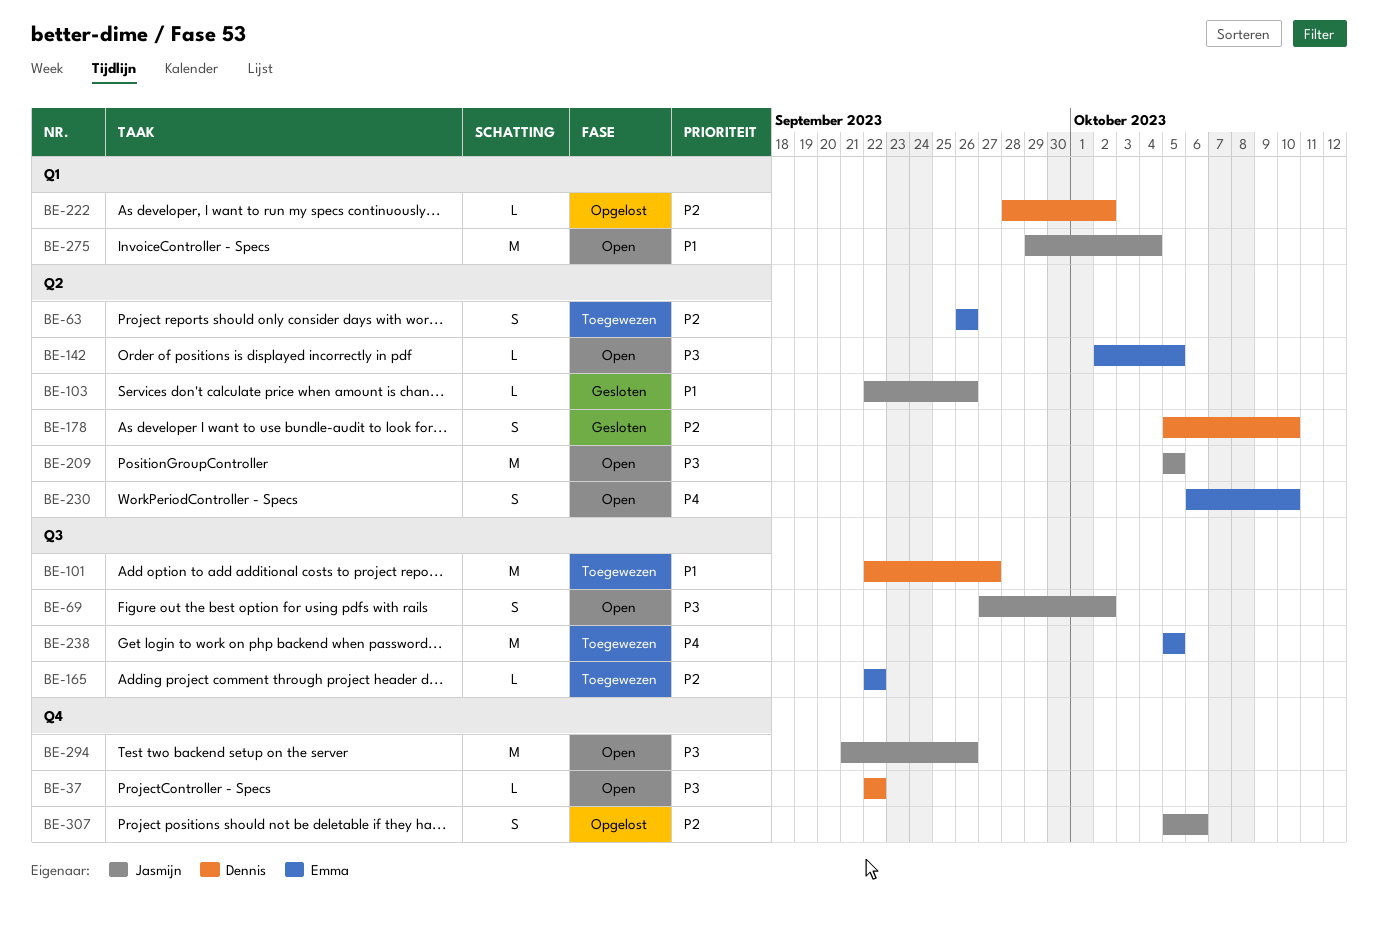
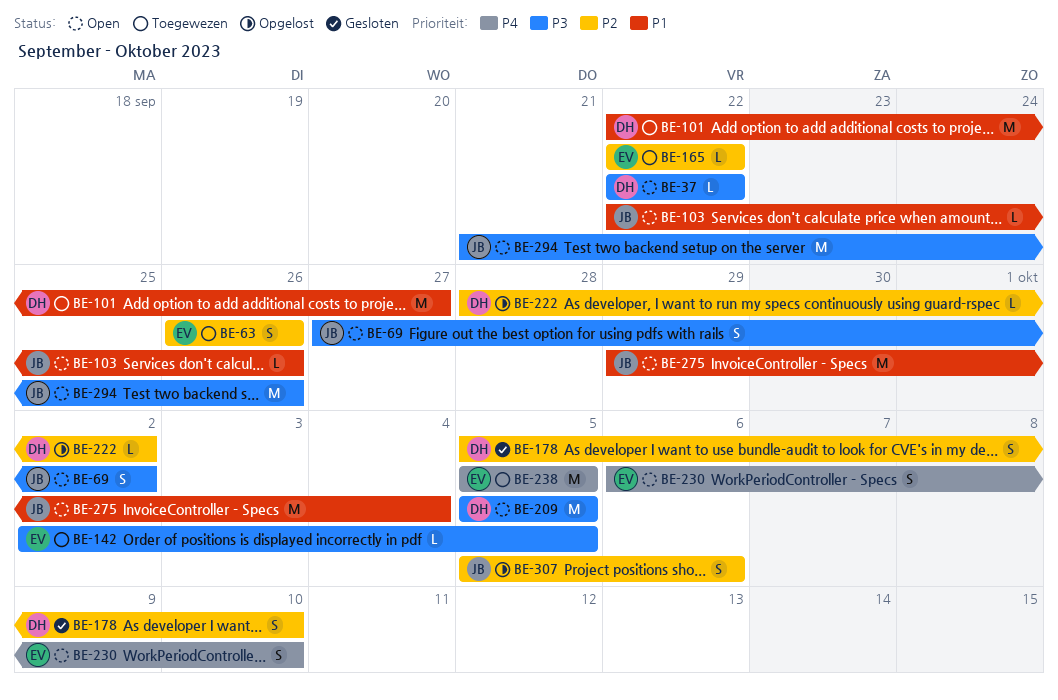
BE-103, status: Gesloten -> Open
BE-142, status: Open -> Toegewezen
BE-209, owner: Jasmijn -> Dennis

